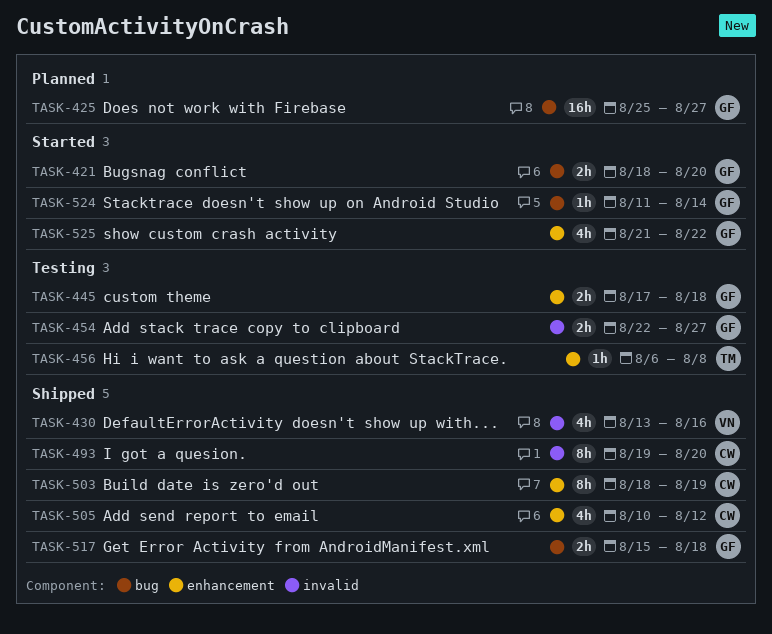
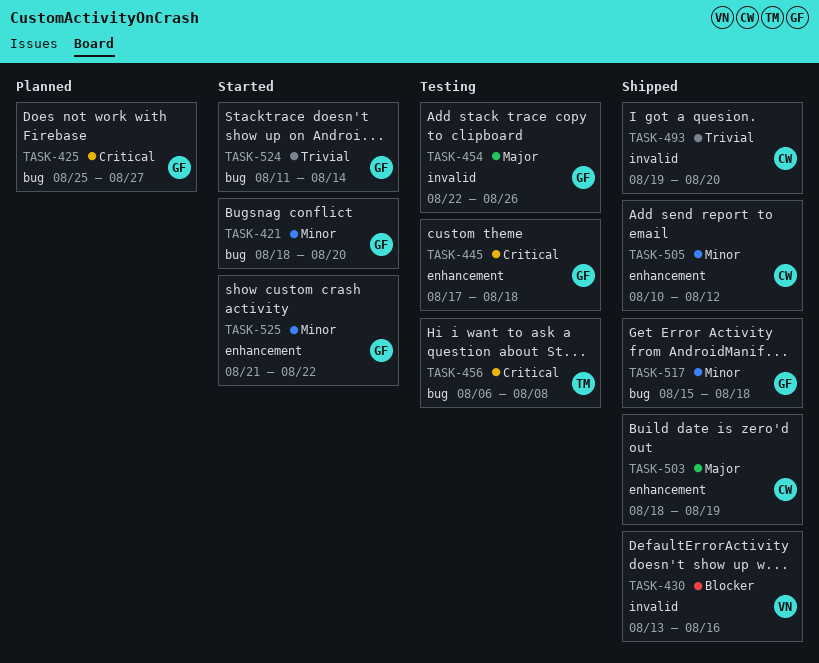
TASK-454, due: Aug 27 -> Aug 26
TASK-456, label: enhancement -> bug

